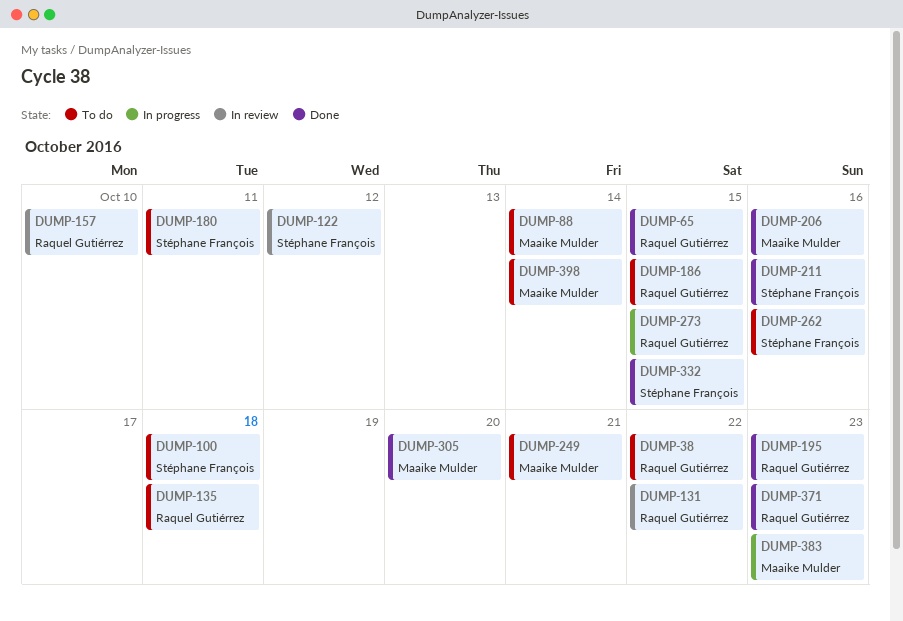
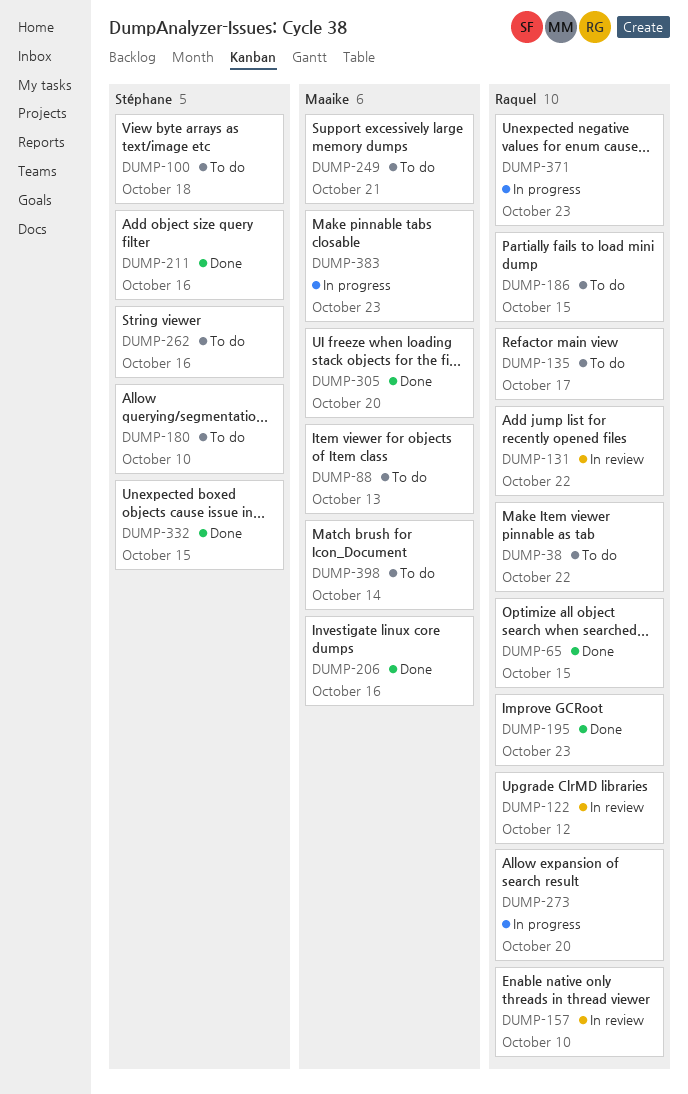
DUMP-88, due: Oct 14 -> Oct 13
DUMP-122, owner: Stéphane François -> Raquel Gutiérrez
DUMP-135, due: Oct 18 -> Oct 17
DUMP-180, due: Oct 11 -> Oct 10
DUMP-273, due: Oct 15 -> Oct 20
DUMP-371, status: Done -> In progress

